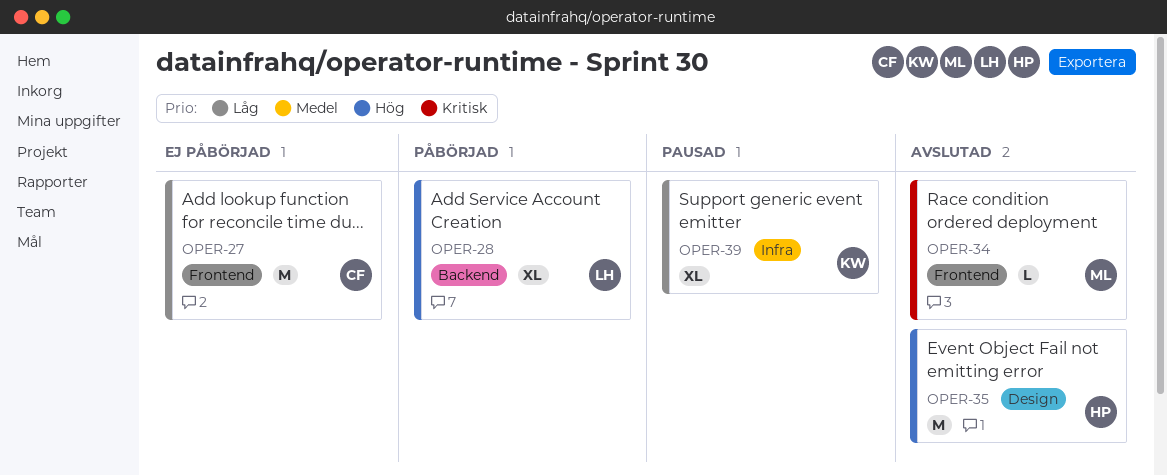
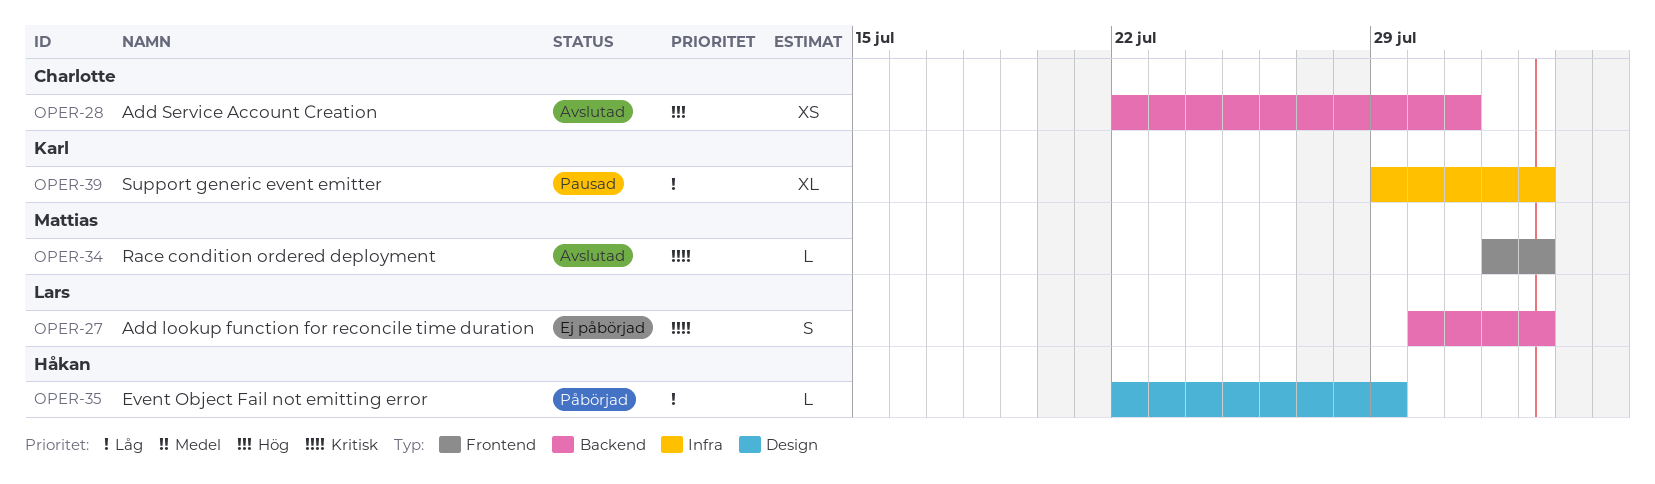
OPER-27, owner: Charlotte -> Lars
OPER-27, priority: Låg -> Kritisk
OPER-27, label: Frontend -> Backend
OPER-27, estimate: M -> S
OPER-28, status: Påbörjad -> Avslutad
OPER-28, owner: Lars -> Charlotte
OPER-28, estimate: XL -> XS
OPER-35, status: Avslutad -> Påbörjad
OPER-35, priority: Hög -> Låg
OPER-35, estimate: M -> L

